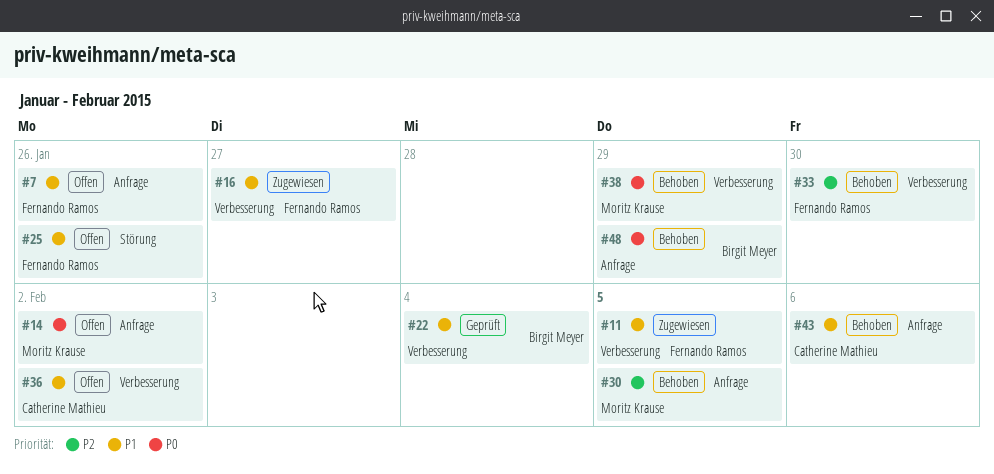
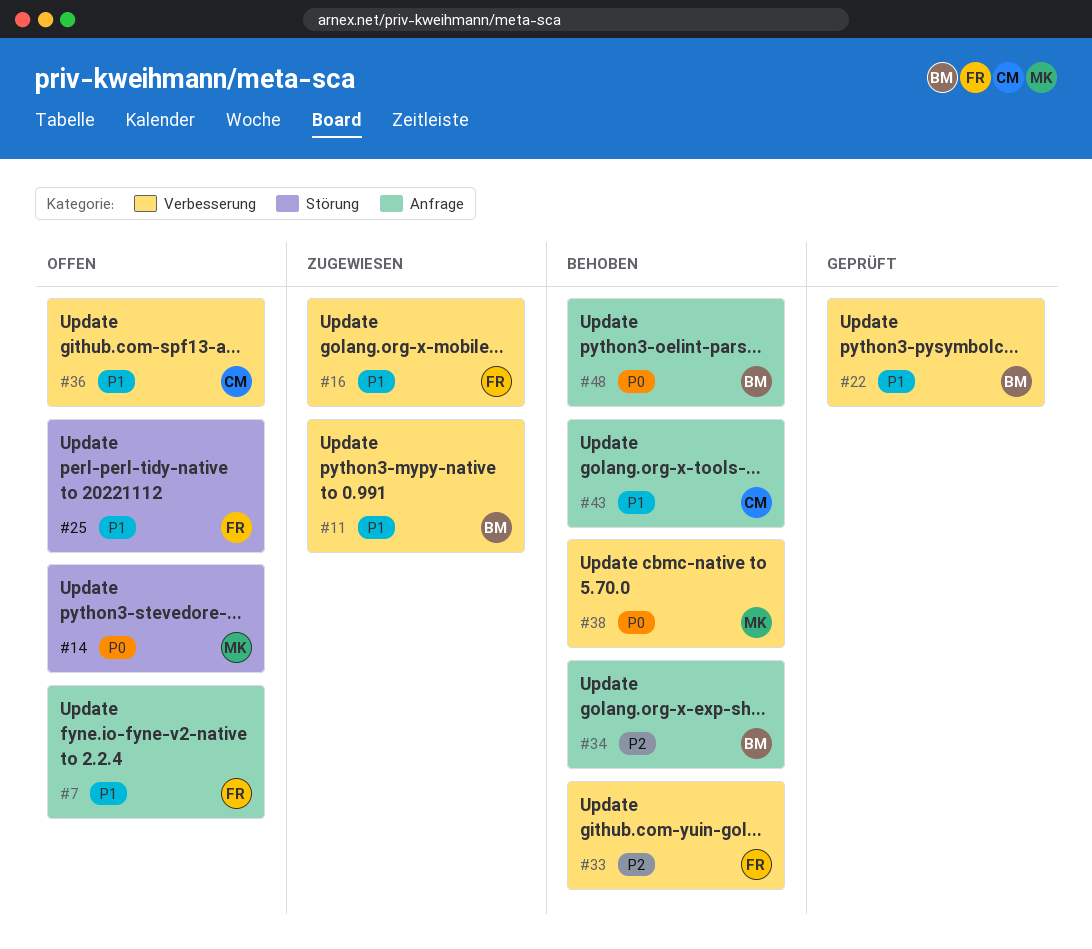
#11, owner: Fernando Ramos -> Birgit Meyer
#14, label: Anfrage -> Störung
#30: present -> none
#34: none -> present

